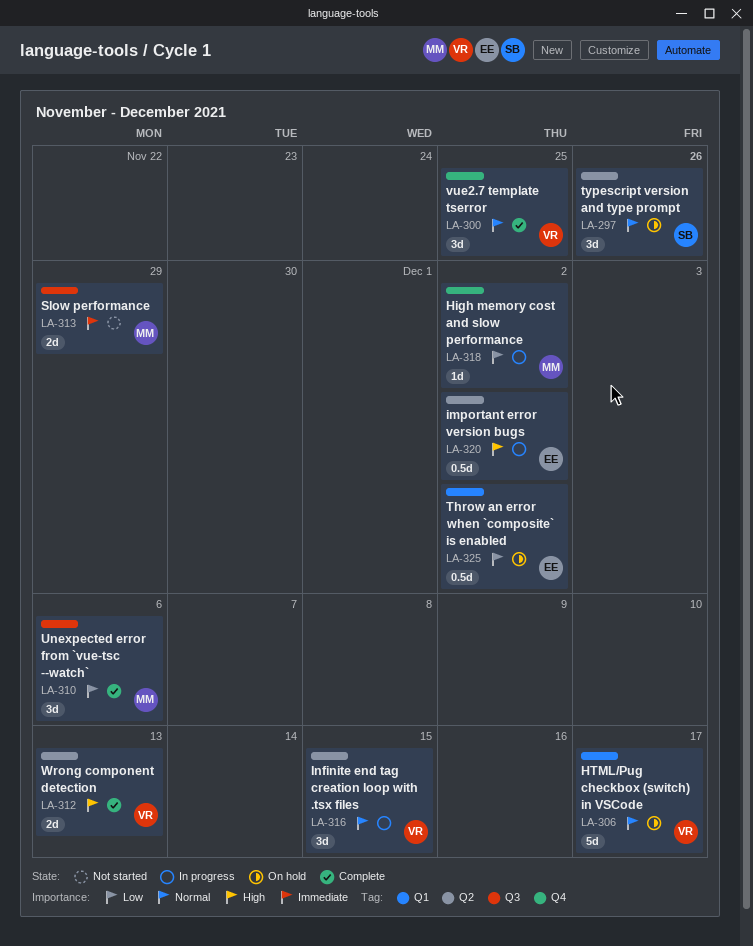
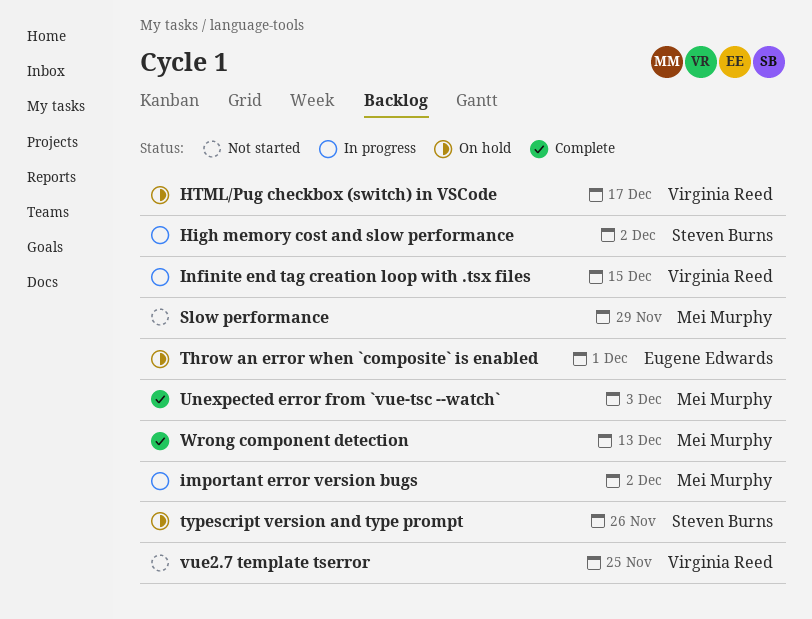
High memory cost and slow performance, owner: Mei Murphy -> Steven Burns
important error version bugs, owner: Eugene Edwards -> Mei Murphy
Throw an error when `composite` is enabled, due: Dec 2 -> Dec 1
Unexpected error from `vue-tsc --watch`, due: Dec 6 -> Dec 3
vue2.7 template tserror, status: Complete -> Not started
Wrong component detection, owner: Virginia Reed -> Mei Murphy

